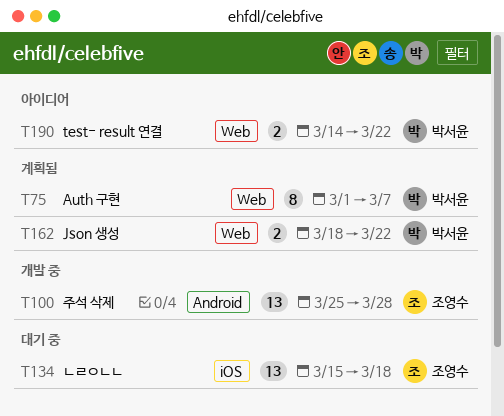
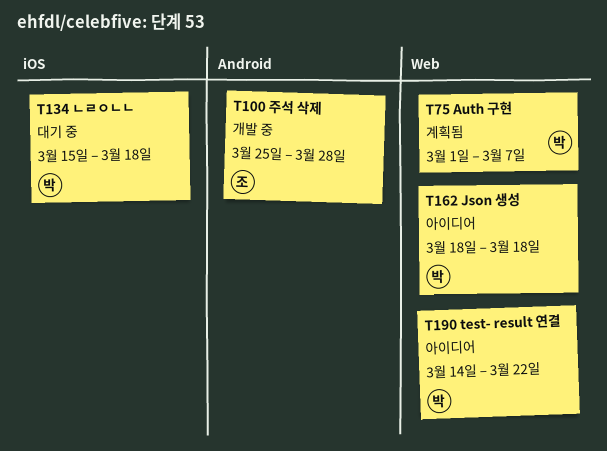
T134, owner: 조영수 -> 박서윤
T162, status: 계획됨 -> 아이디어
T162, due: Mar 22 -> Mar 18

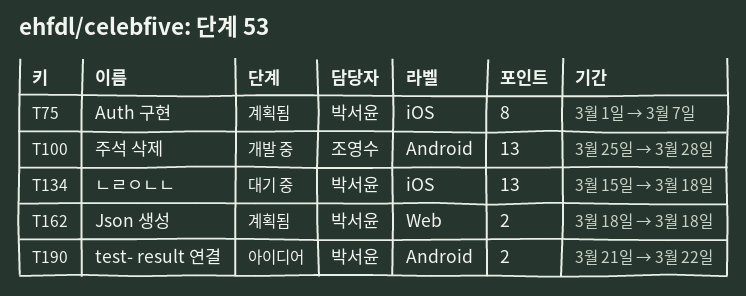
T75, label: Web -> iOS
T162, status: 아이디어 -> 계획됨
T190, label: Web -> Android
T190, start: Mar 14 -> Mar 21

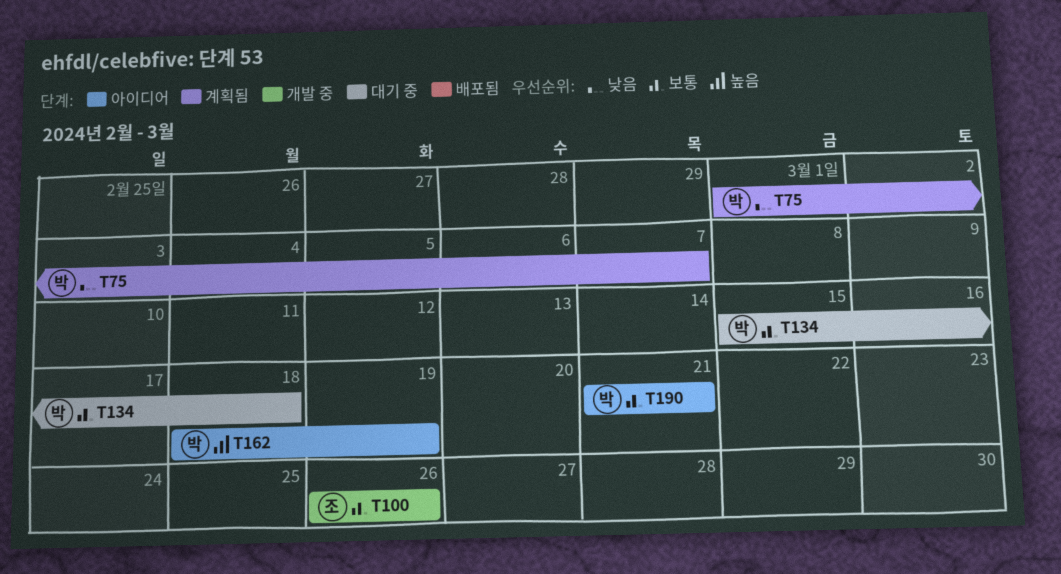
T100, start: Mar 25 -> Mar 26
T100, due: Mar 28 -> Mar 26
T162, status: 계획됨 -> 아이디어
T162, due: Mar 18 -> Mar 19
T190, due: Mar 22 -> Mar 21

